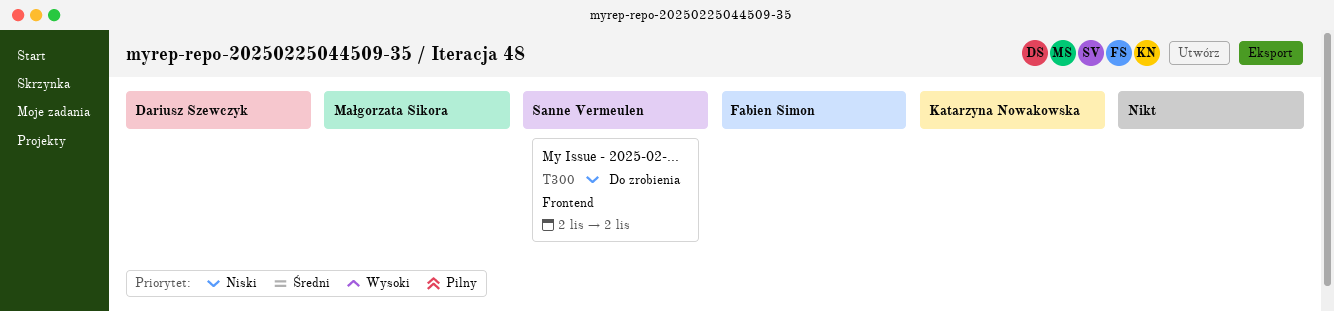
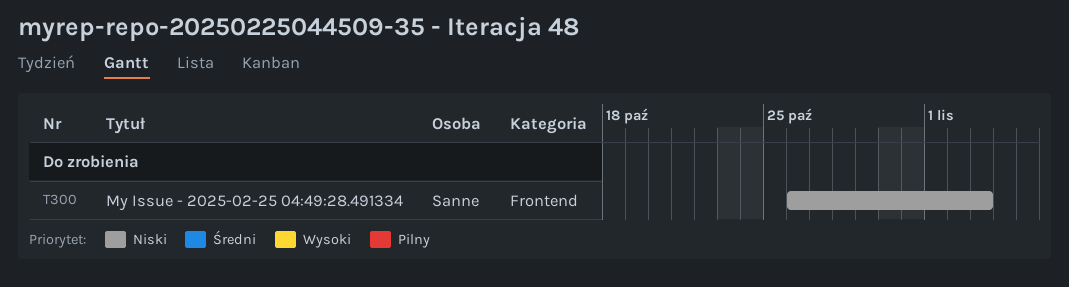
T300, start: Nov 2 -> Oct 26
T300, due: Nov 2 -> Nov 3

